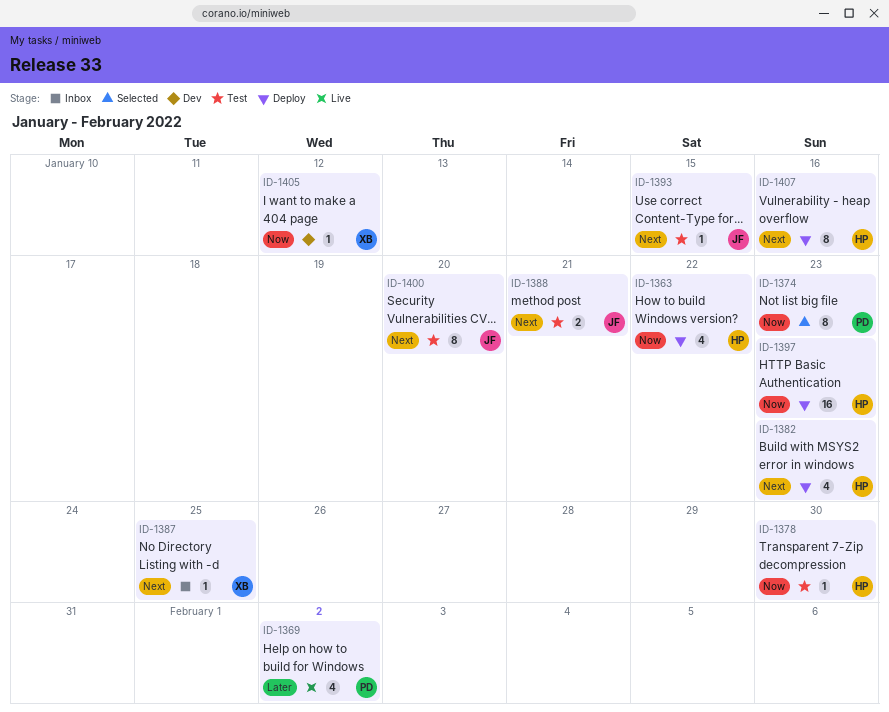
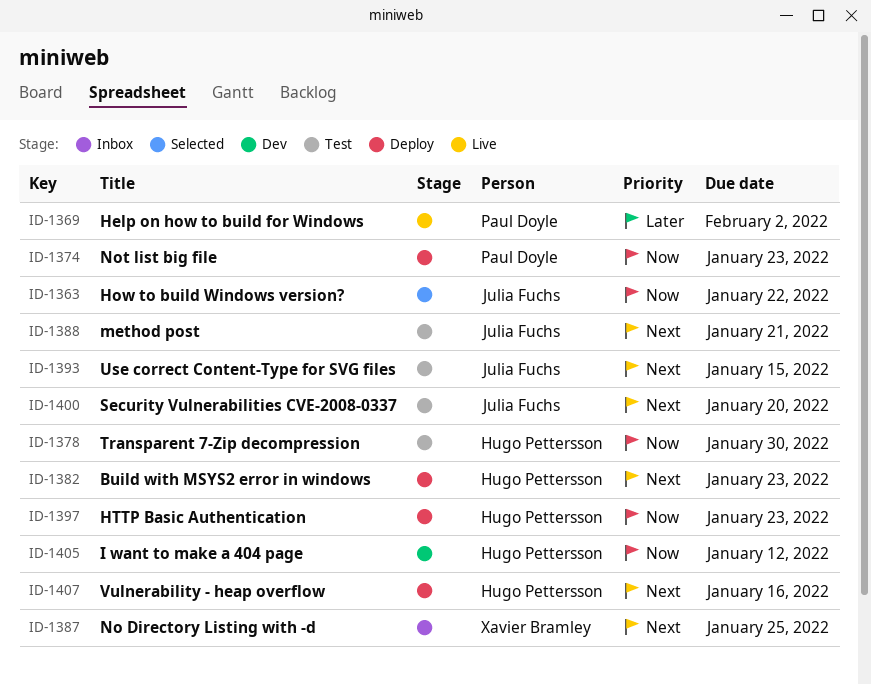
ID-1363, status: Deploy -> Selected
ID-1363, owner: Hugo Pettersson -> Julia Fuchs
ID-1374, status: Selected -> Deploy
ID-1405, owner: Xavier Bramley -> Hugo Pettersson

